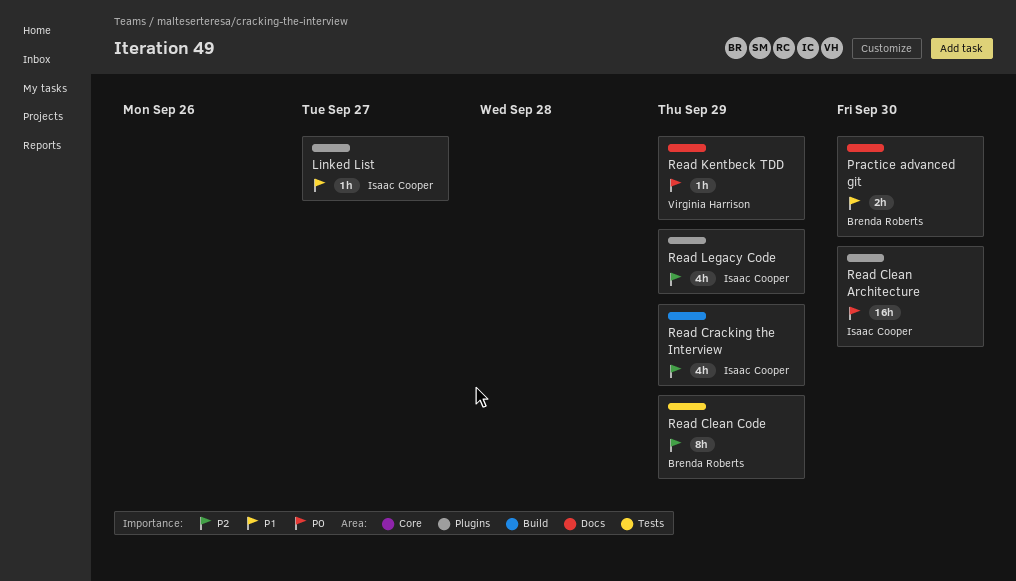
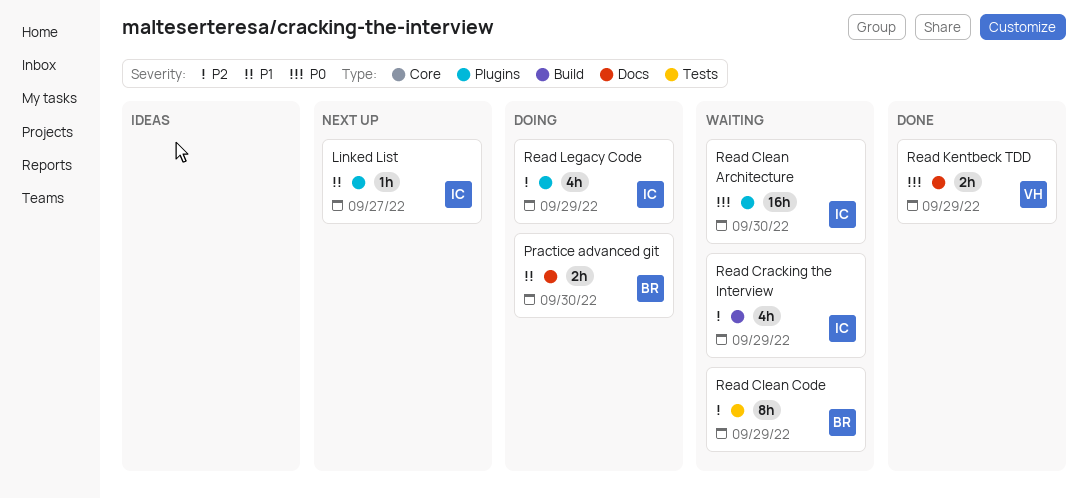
Read Kentbeck TDD, estimate: 1h -> 2h

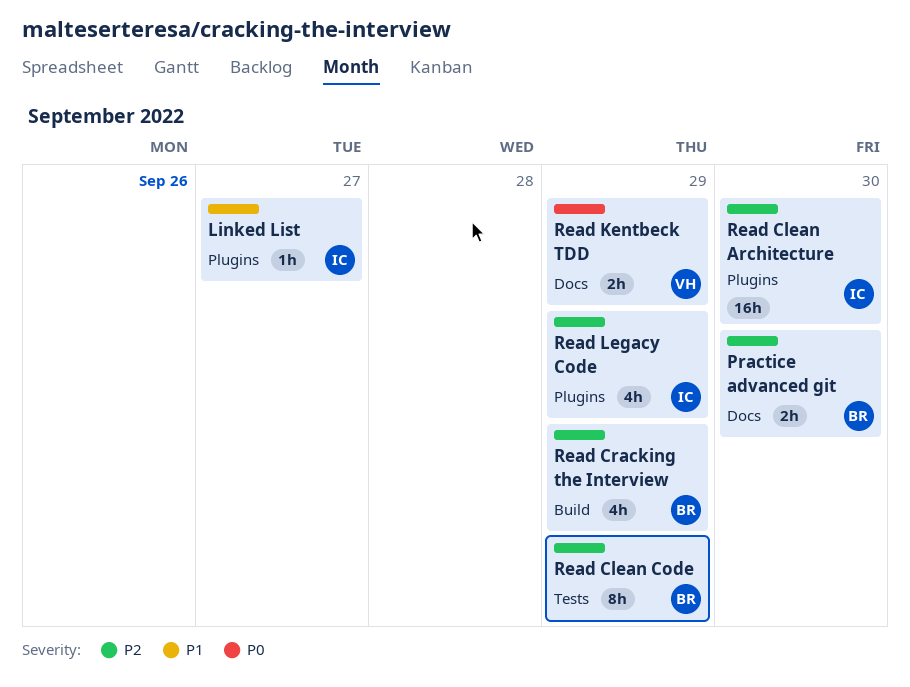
Practice advanced git, priority: P1 -> P2
Read Clean Architecture, priority: P0 -> P2
Read Cracking the Interview, owner: IC -> BR

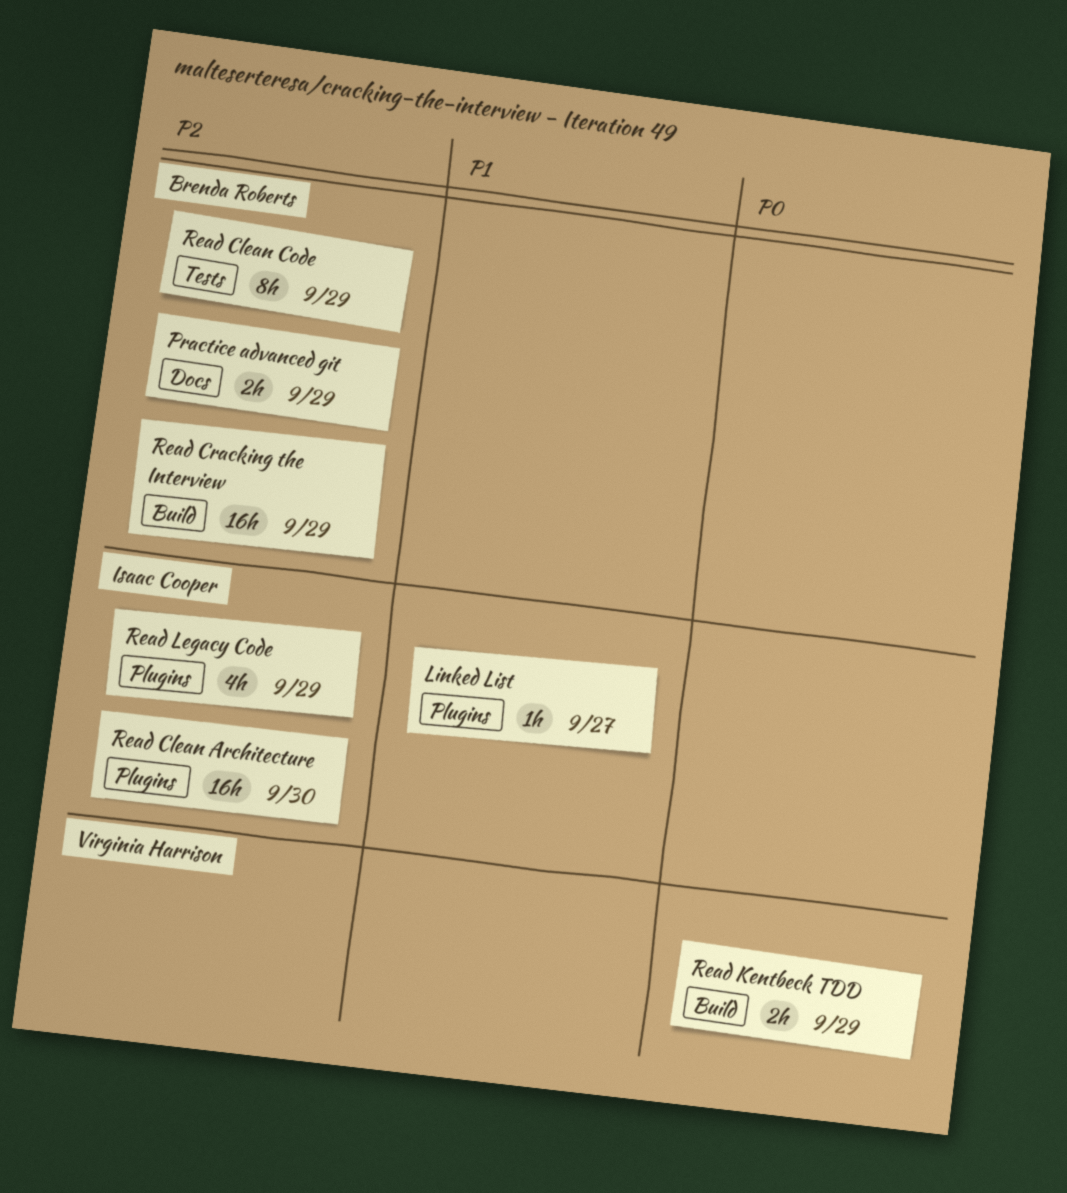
Practice advanced git, due: Sep 30 -> Sep 29
Read Cracking the Interview, estimate: 4h -> 16h
Read Kentbeck TDD, label: Docs -> Build

